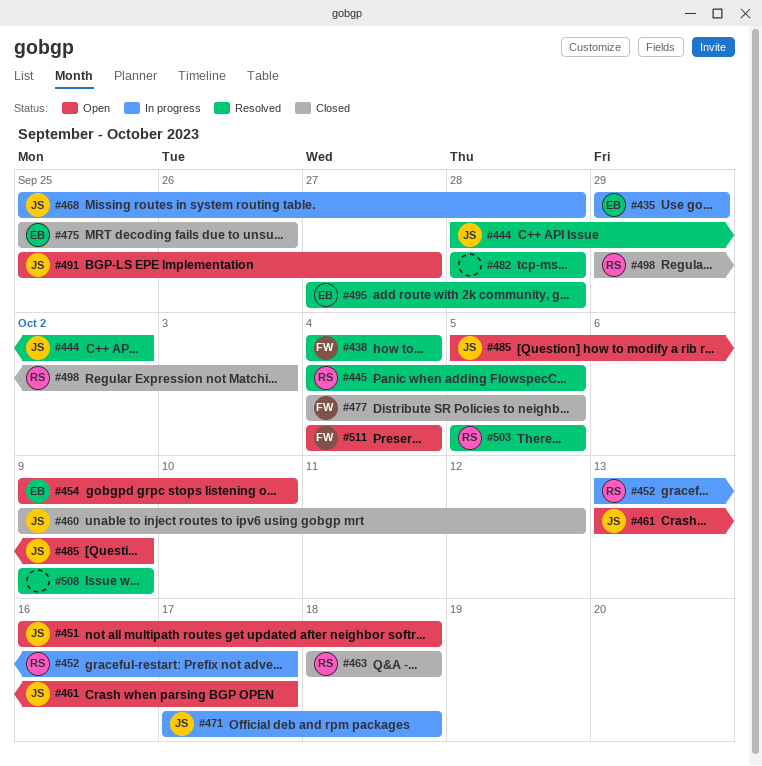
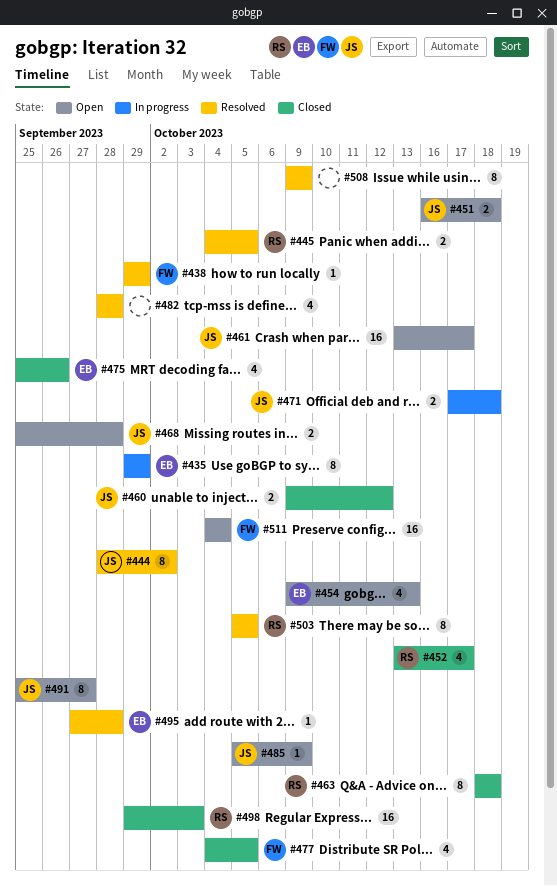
#438, start: Oct 4 -> Sep 29
#438, due: Oct 4 -> Sep 29
#452, status: In progress -> Closed
#454, due: Oct 10 -> Oct 13
#468, status: In progress -> Open

